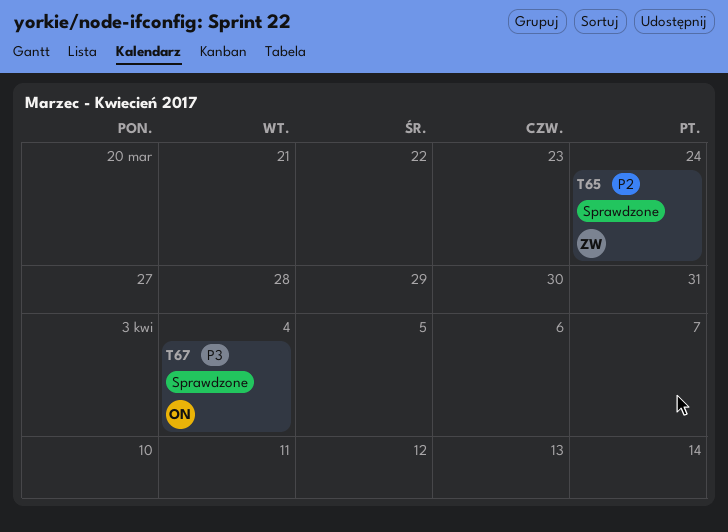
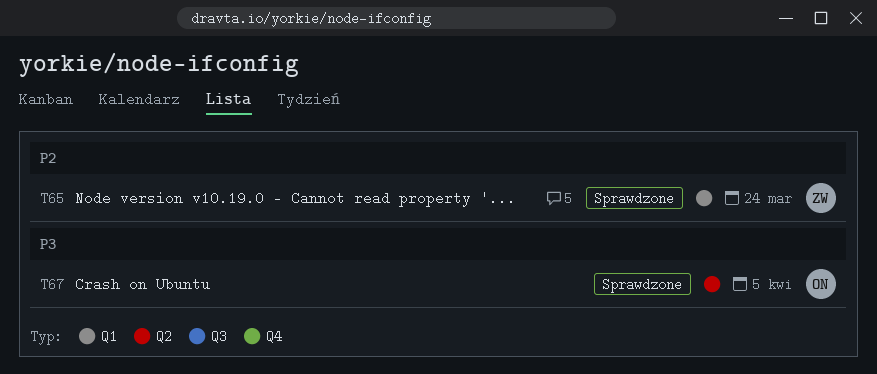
T67, due: Apr 4 -> Apr 5

